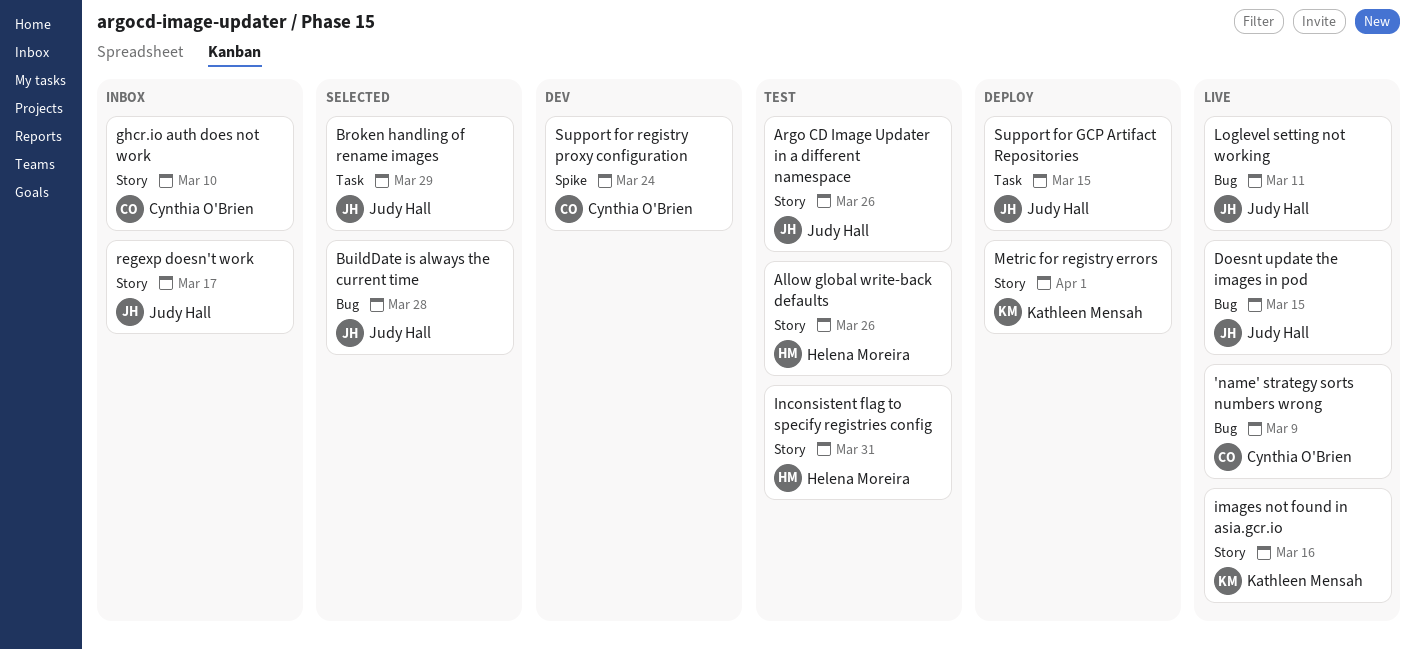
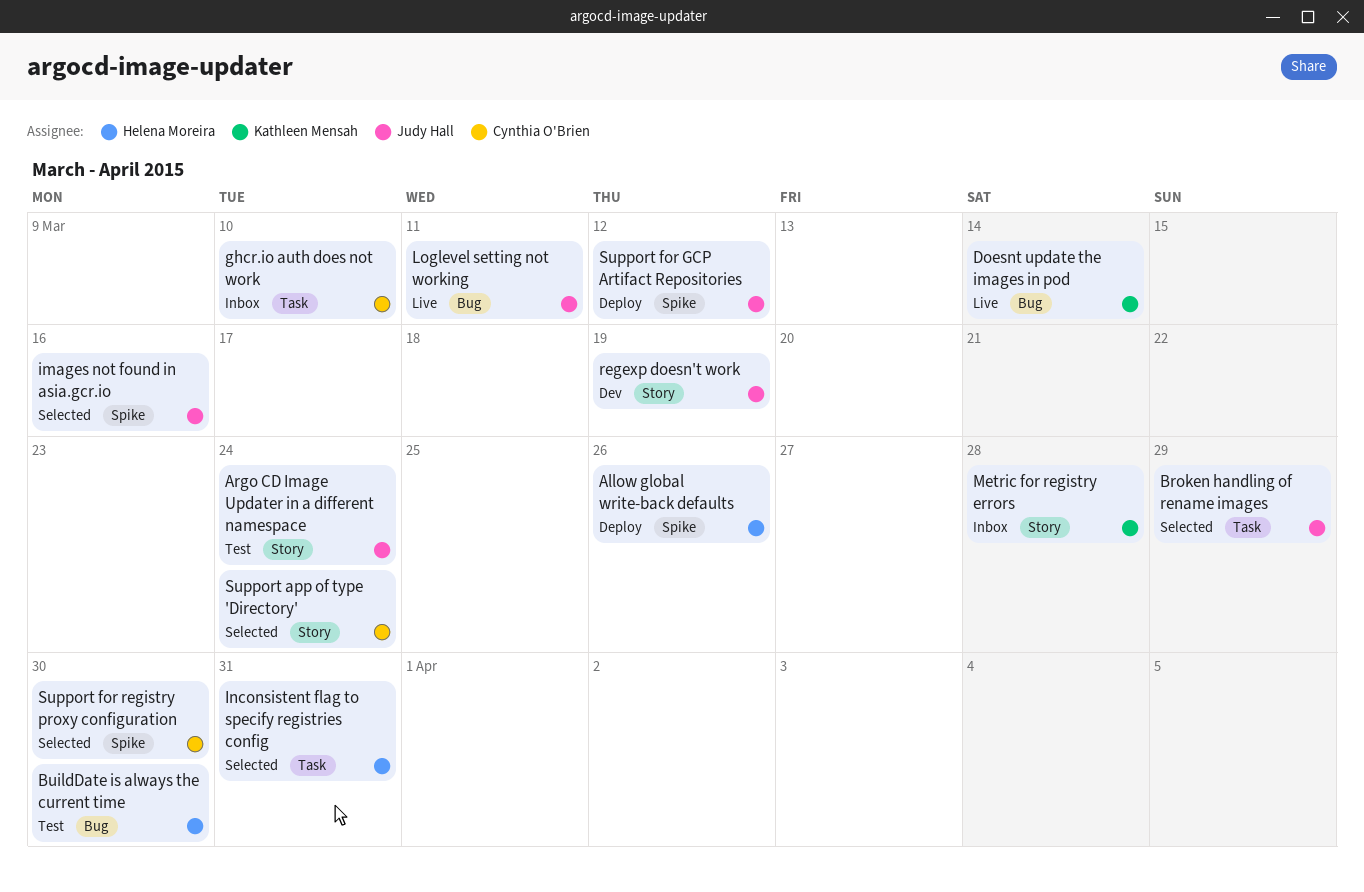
'name' strategy sorts numbers wrong: present -> none
Allow global write-back defaults, status: Test -> Deploy
Allow global write-back defaults, label: Story -> Spike
Argo CD Image Updater in a different namespace, due: Mar 26 -> Mar 24
BuildDate is always the current time, status: Selected -> Test
BuildDate is always the current time, owner: Judy Hall -> Helena Moreira
BuildDate is always the current time, due: Mar 28 -> Mar 30
Doesnt update the images in pod, owner: Judy Hall -> Kathleen Mensah
Doesnt update the images in pod, due: Mar 15 -> Mar 14
ghcr.io auth does not work, label: Story -> Task
images not found in asia.gcr.io, status: Live -> Selected
images not found in asia.gcr.io, owner: Kathleen Mensah -> Judy Hall
images not found in asia.gcr.io, label: Story -> Spike
Inconsistent flag to specify registries config, status: Test -> Selected
Inconsistent flag to specify registries config, label: Story -> Task
Metric for registry errors, status: Deploy -> Inbox
Metric for registry errors, due: Apr 1 -> Mar 28
regexp doesn't work, status: Inbox -> Dev
regexp doesn't work, due: Mar 17 -> Mar 19
Support app of type 'Directory': none -> present
Support for GCP Artifact Repositories, label: Task -> Spike
Support for GCP Artifact Repositories, due: Mar 15 -> Mar 12
Support for registry proxy configuration, status: Dev -> Selected
Support for registry proxy configuration, due: Mar 24 -> Mar 30

